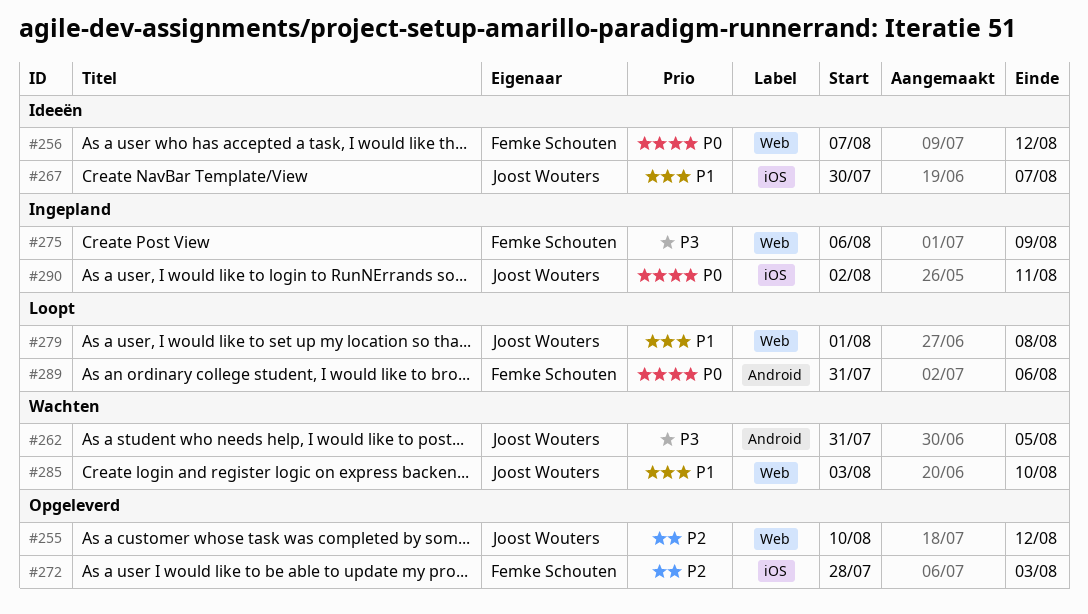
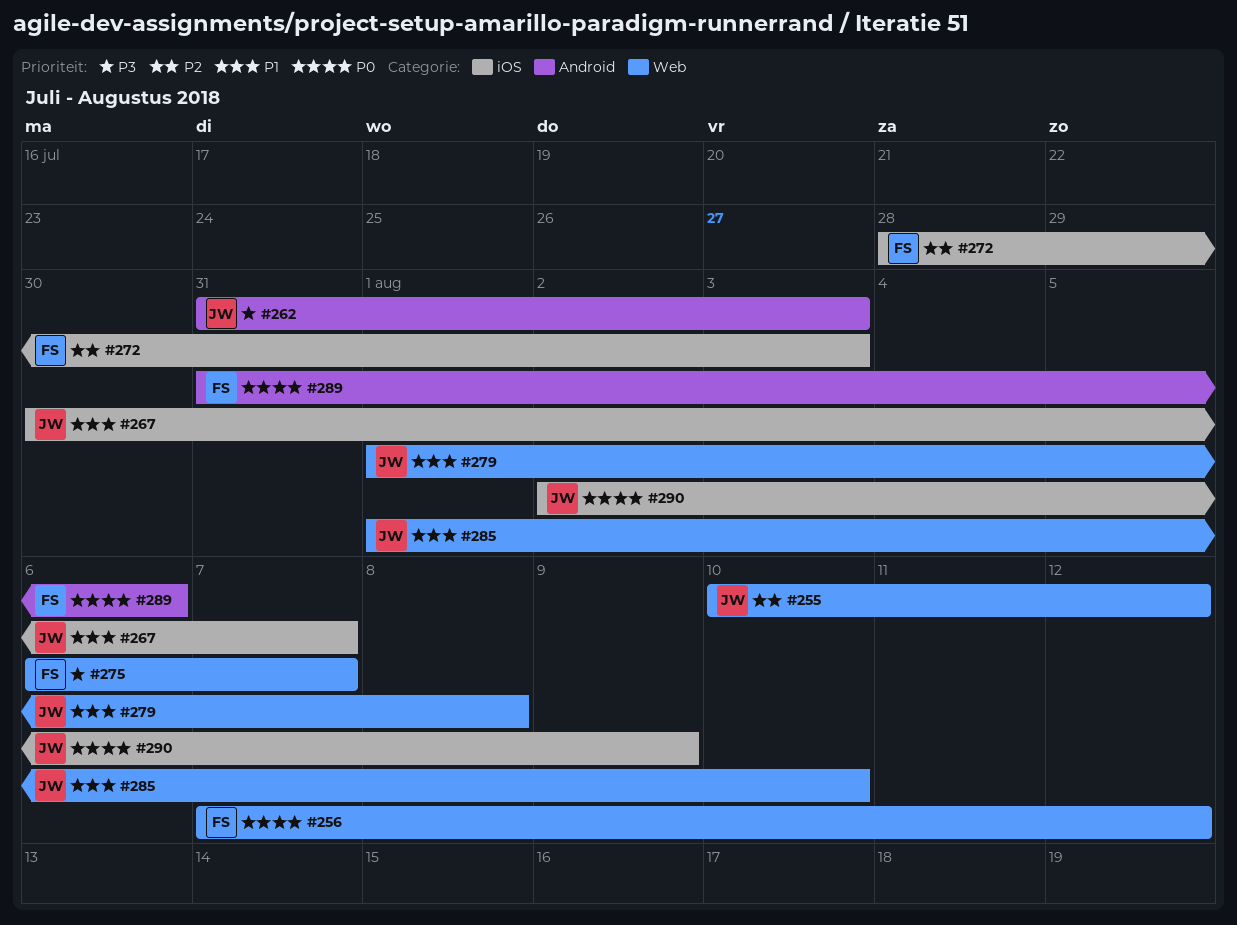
#262, due: Aug 5 -> Aug 3
#275, due: Aug 9 -> Aug 7
#285, start: Aug 3 -> Aug 1
#290, due: Aug 11 -> Aug 9

